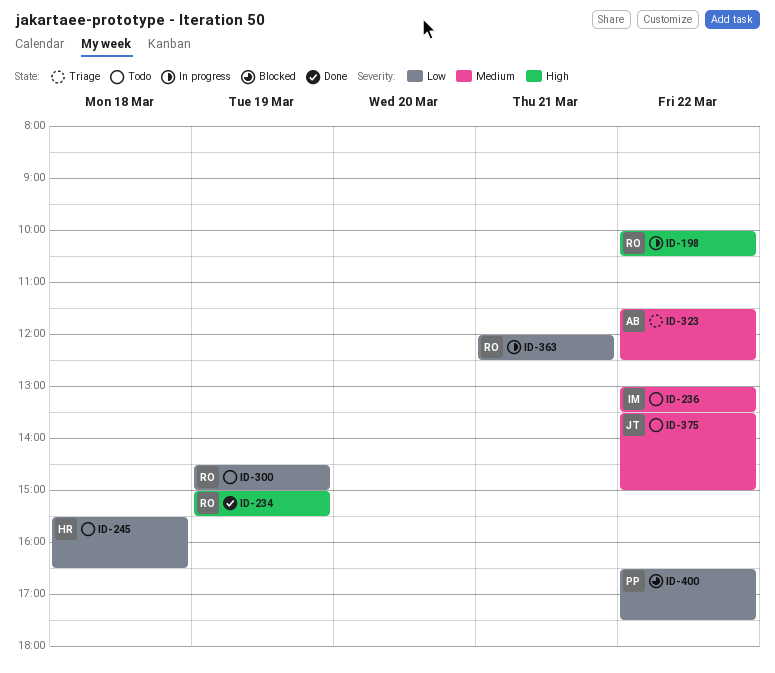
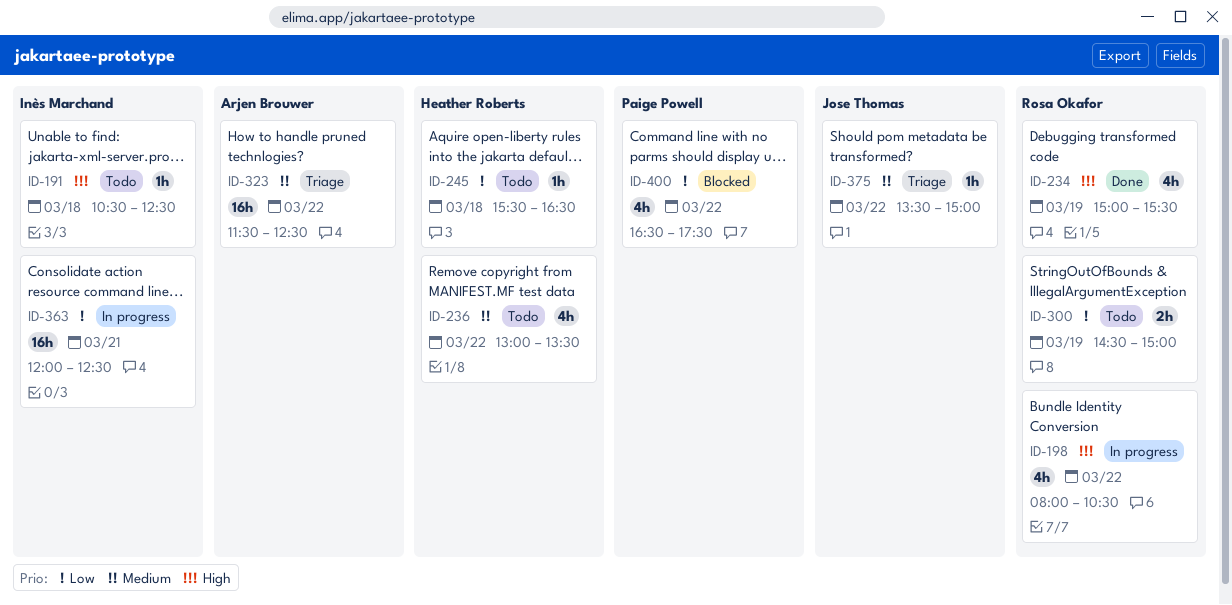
ID-191: none -> present
ID-198, begins: 10:00 -> 08:00
ID-236, owner: Inès Marchand -> Heather Roberts
ID-363, owner: Rosa Okafor -> Inès Marchand
ID-375, status: Todo -> Triage

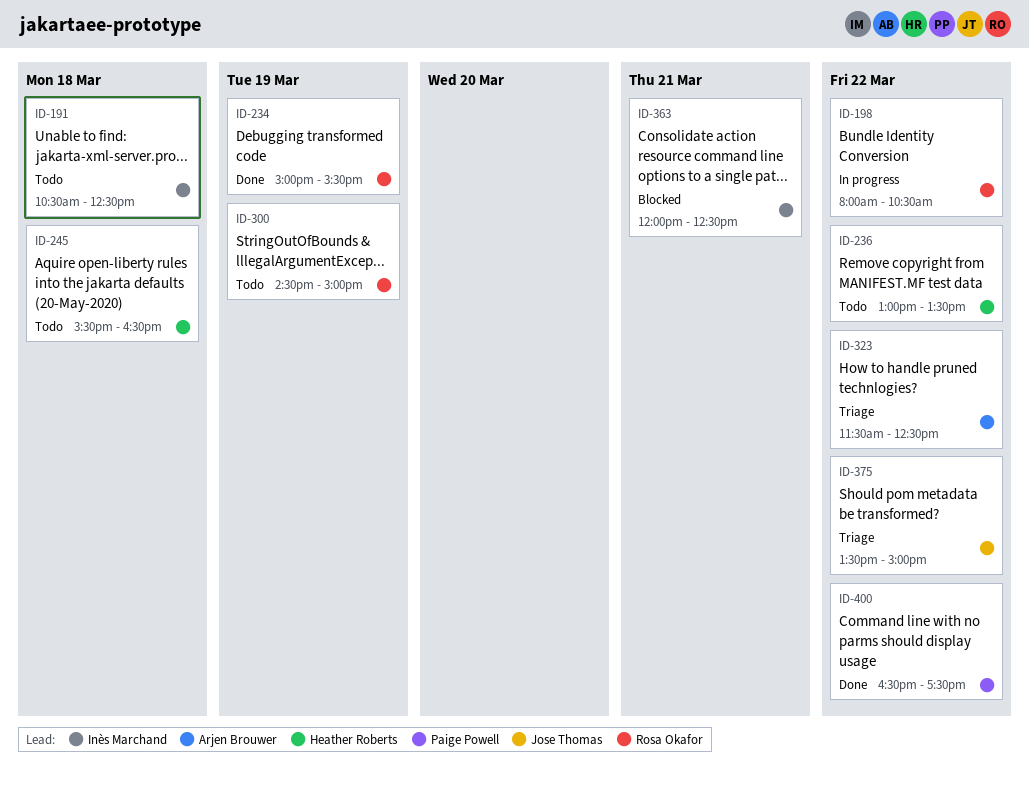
ID-363, status: In progress -> Blocked
ID-400, status: Blocked -> Done

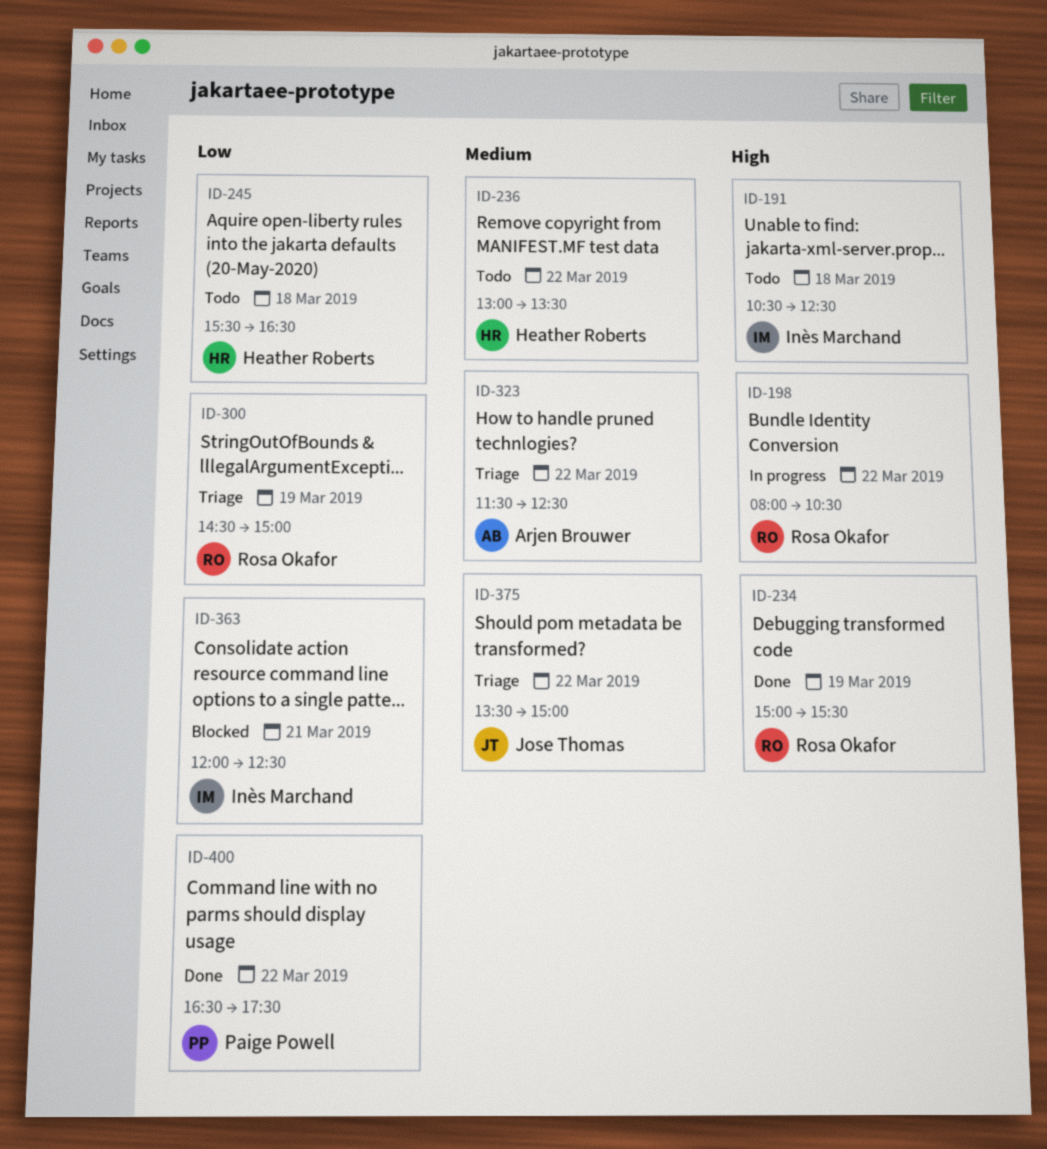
ID-300, status: Todo -> Triage

